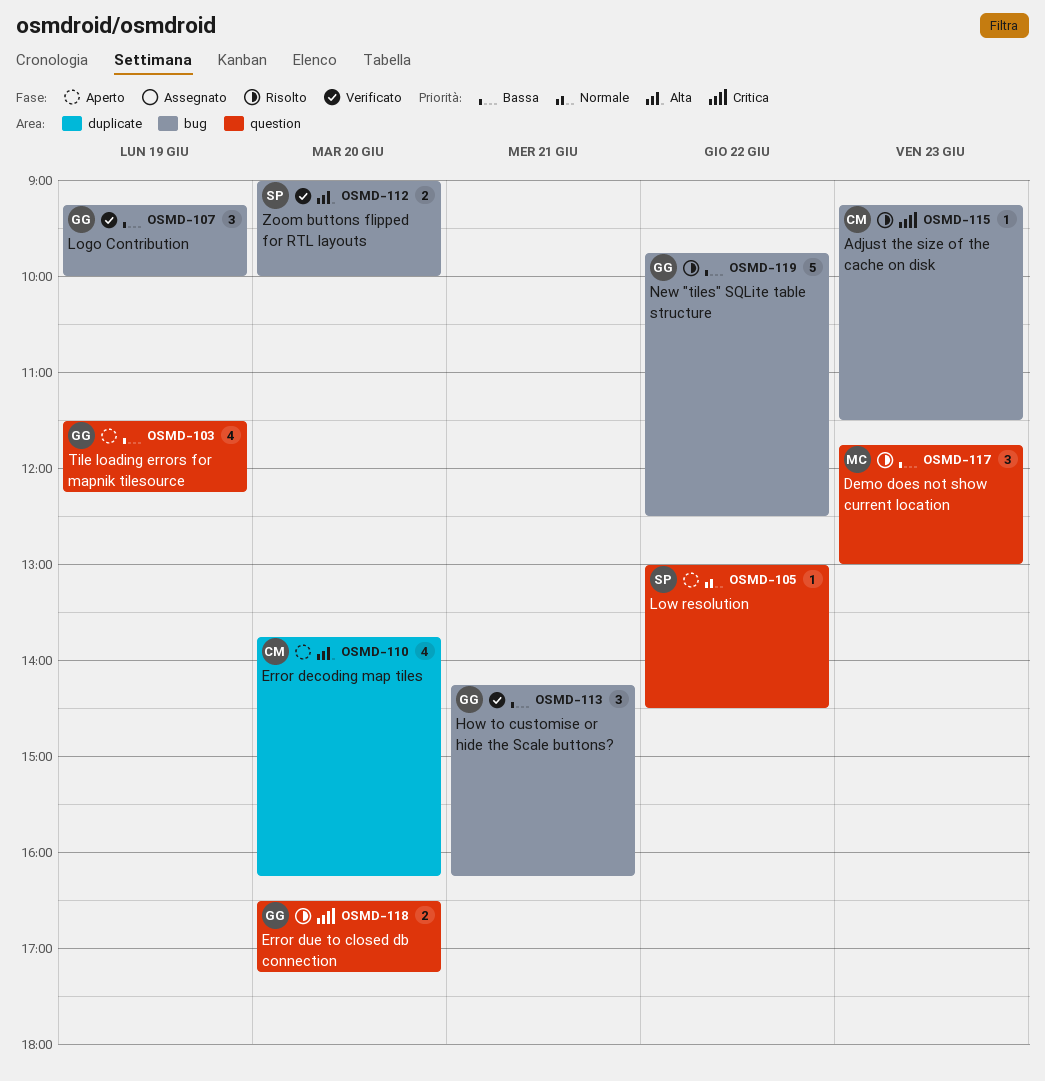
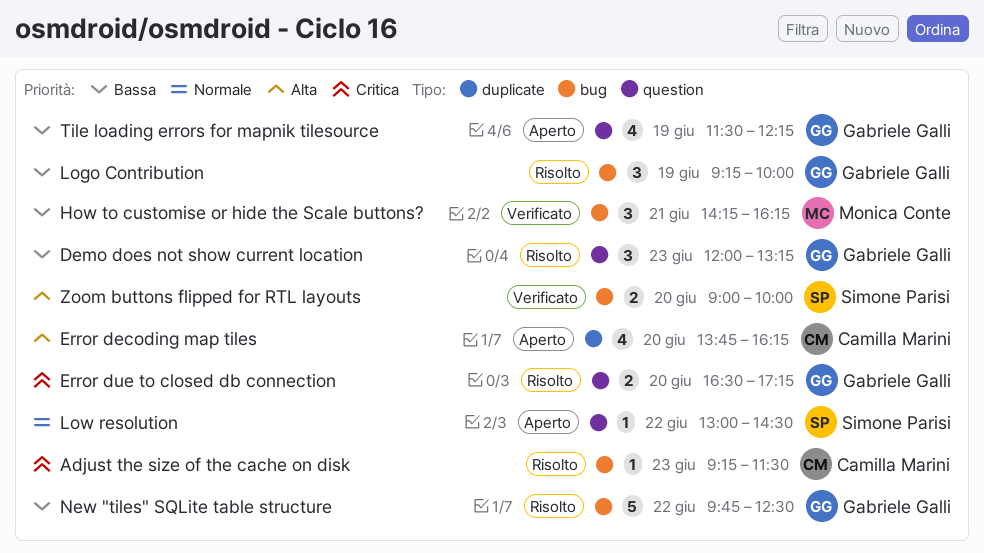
Demo does not show current location, owner: Monica Conte -> Gabriele Galli
Demo does not show current location, begins: 11:45 -> 12:00
Demo does not show current location, ends: 13:00 -> 13:15
How to customise or hide the Scale buttons?, owner: Gabriele Galli -> Monica Conte
Logo Contribution, status: Verificato -> Risolto

